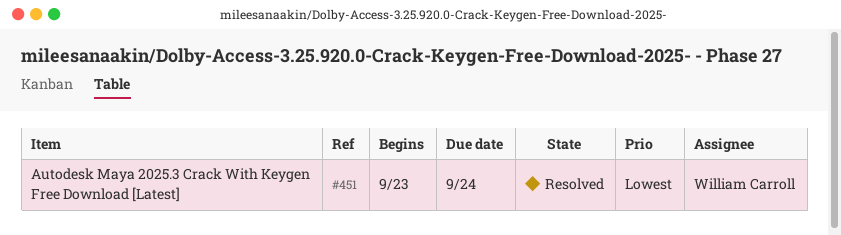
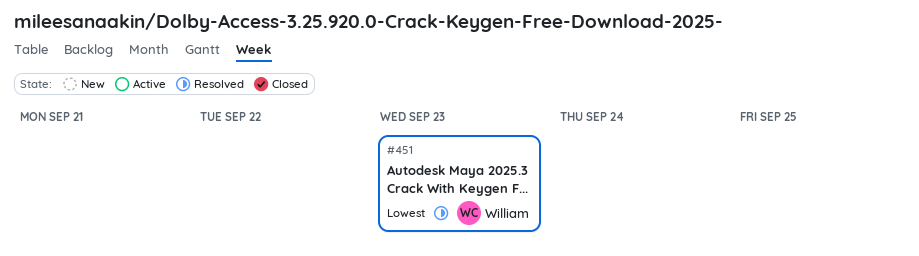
#451, due: Sep 24 -> Sep 23

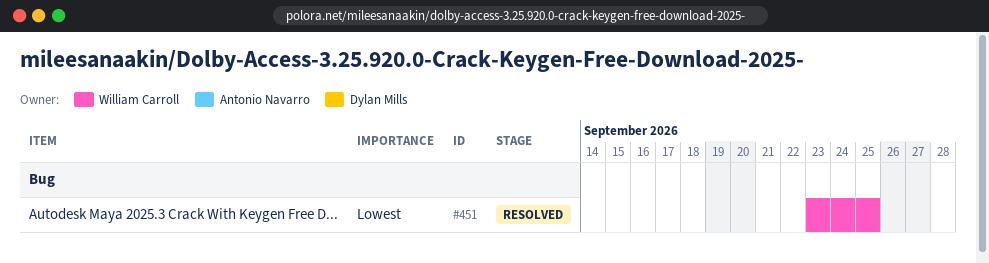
#451, due: Sep 23 -> Sep 25

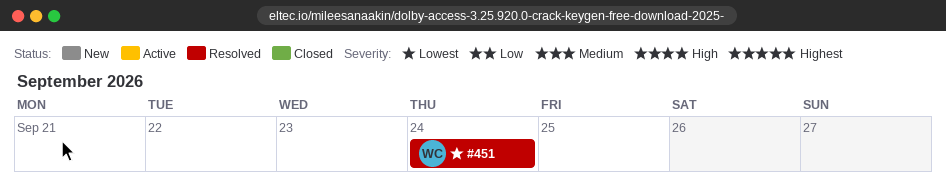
#451, start: Sep 23 -> Sep 24
#451, due: Sep 25 -> Sep 24

